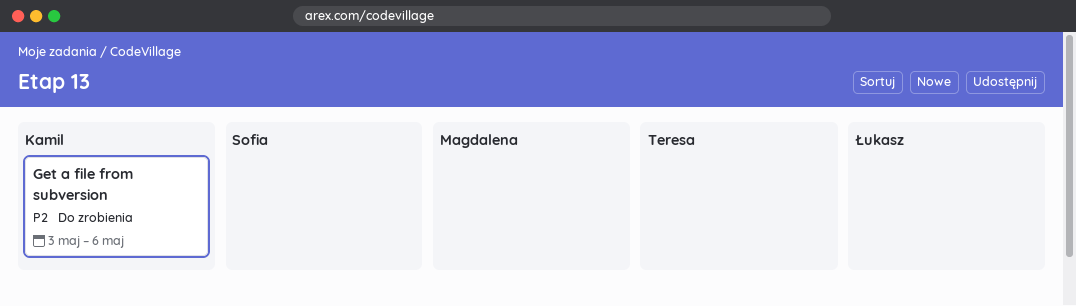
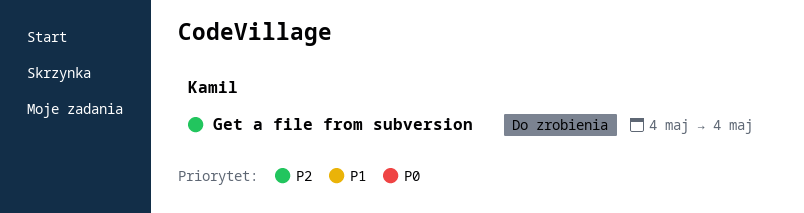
Get a file from subversion, start: May 3 -> May 4
Get a file from subversion, due: May 6 -> May 4

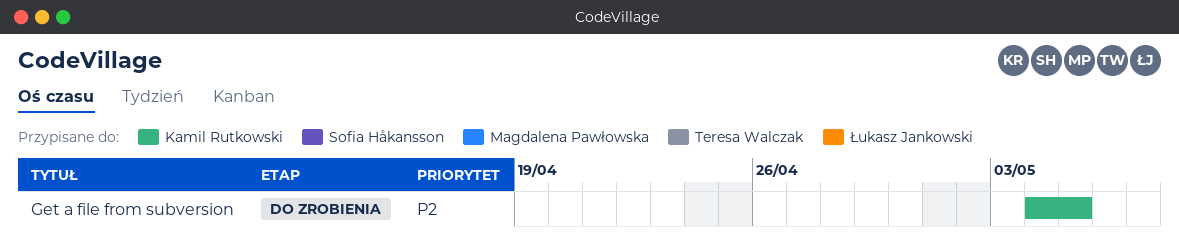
Get a file from subversion, due: May 4 -> May 5

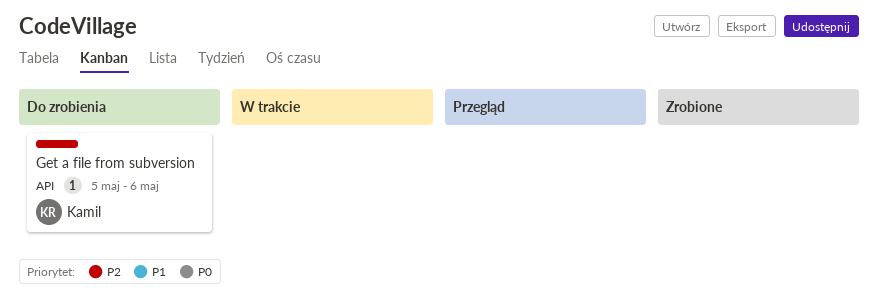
Get a file from subversion, start: May 4 -> May 5
Get a file from subversion, due: May 5 -> May 6

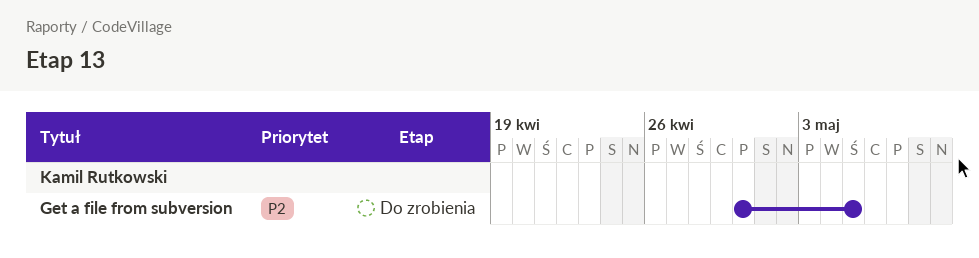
Get a file from subversion, start: May 5 -> Apr 30
Get a file from subversion, due: May 6 -> May 5

